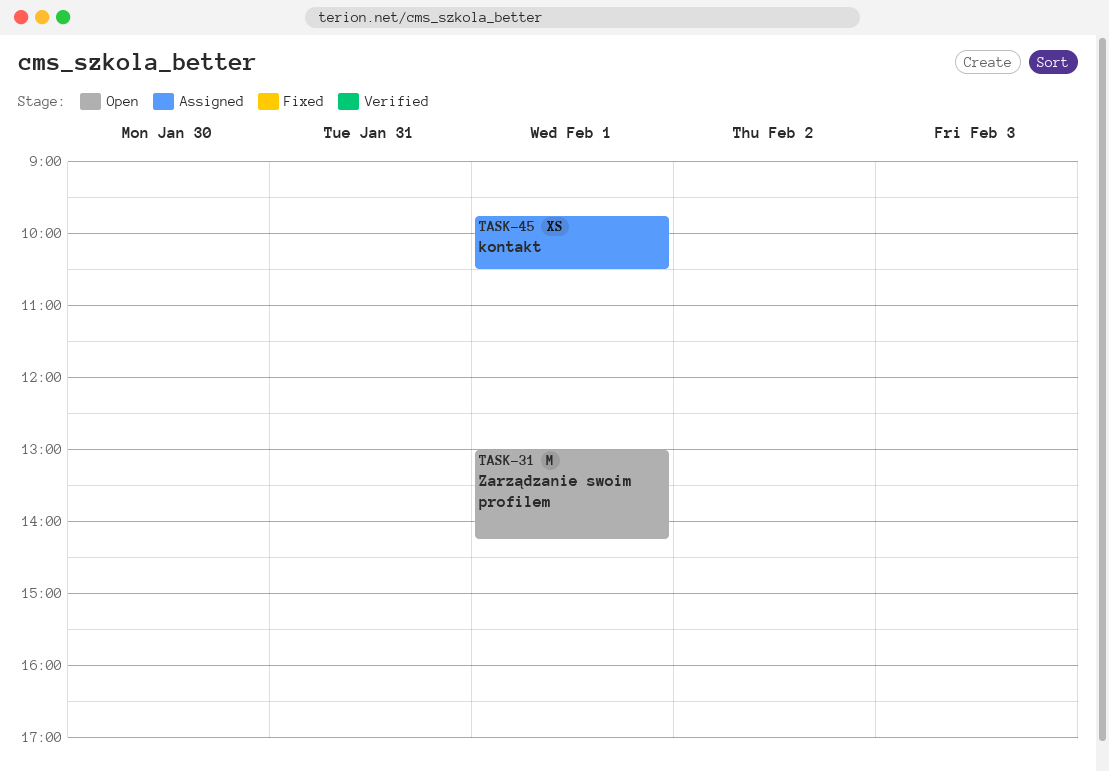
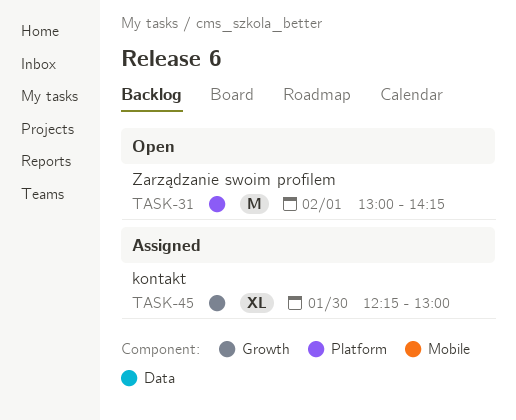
TASK-45, estimate: XS -> XL
TASK-45, day: Feb 1 -> Jan 30
TASK-45, begins: 09:45 -> 12:15
TASK-45, ends: 10:30 -> 13:00

